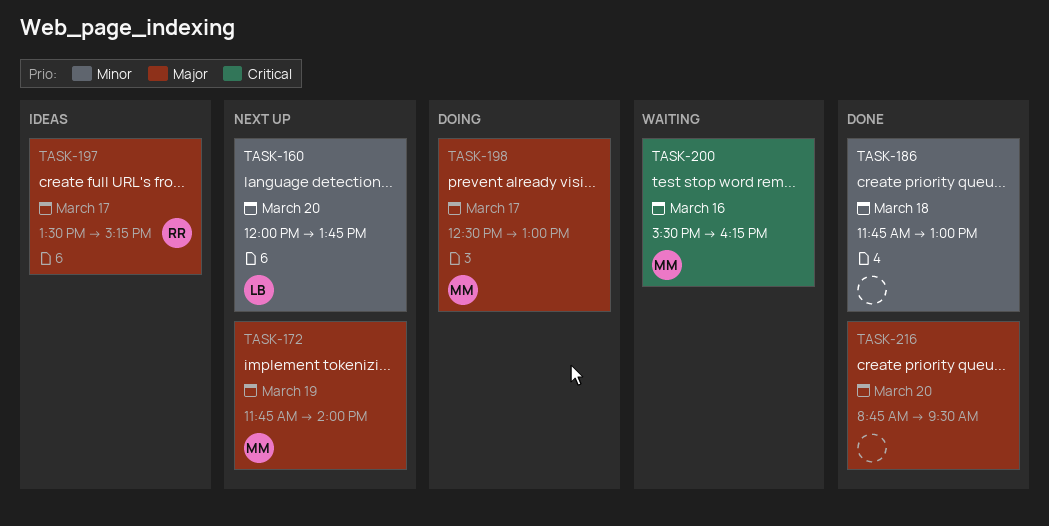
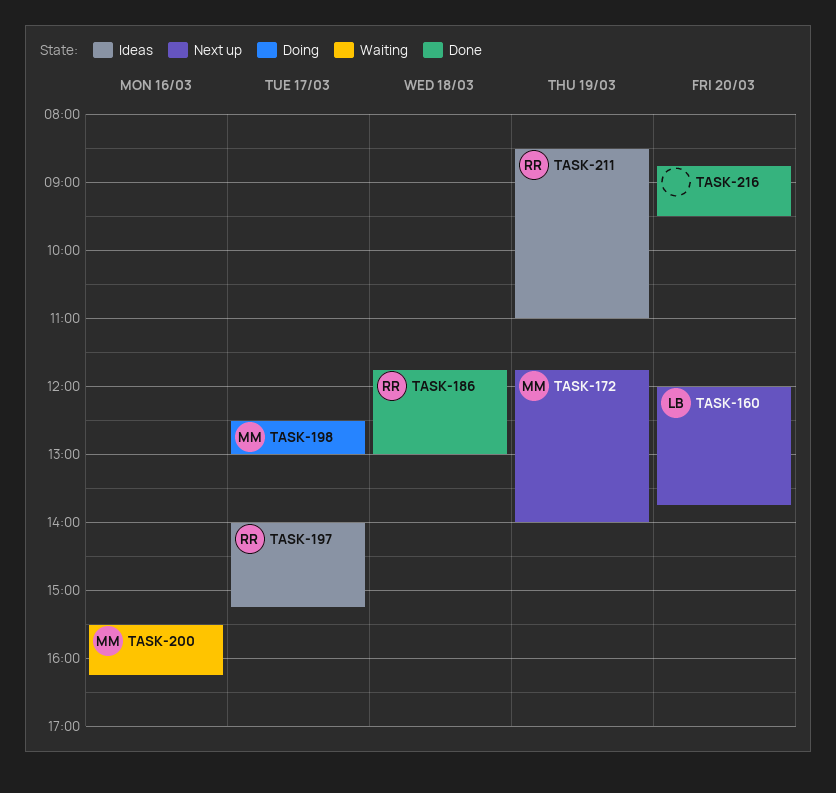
TASK-186, owner: none -> RR
TASK-197, begins: 13:30 -> 14:00
TASK-211: none -> present

